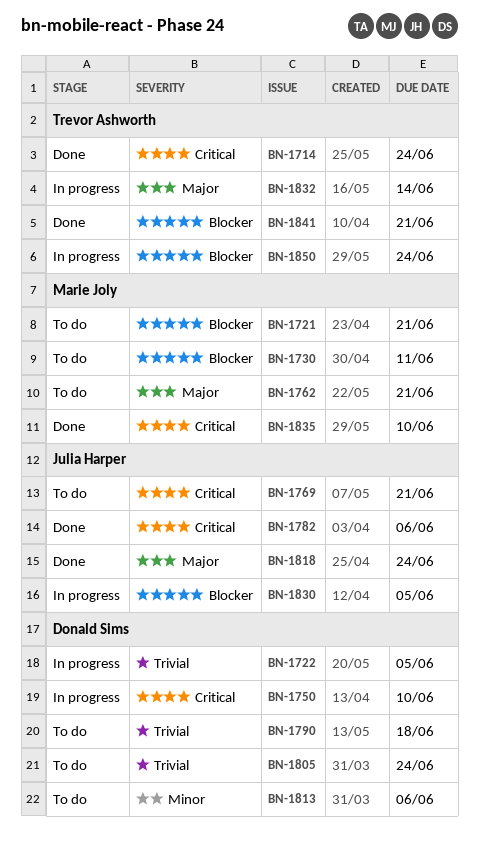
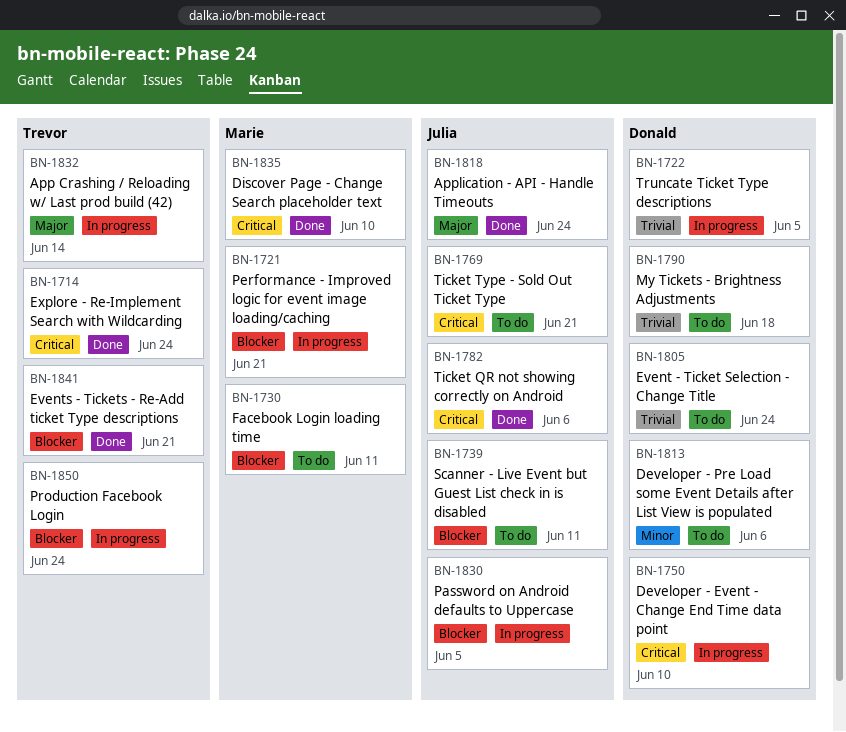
BN-1721, status: To do -> In progress
BN-1739: none -> present
BN-1762: present -> none

